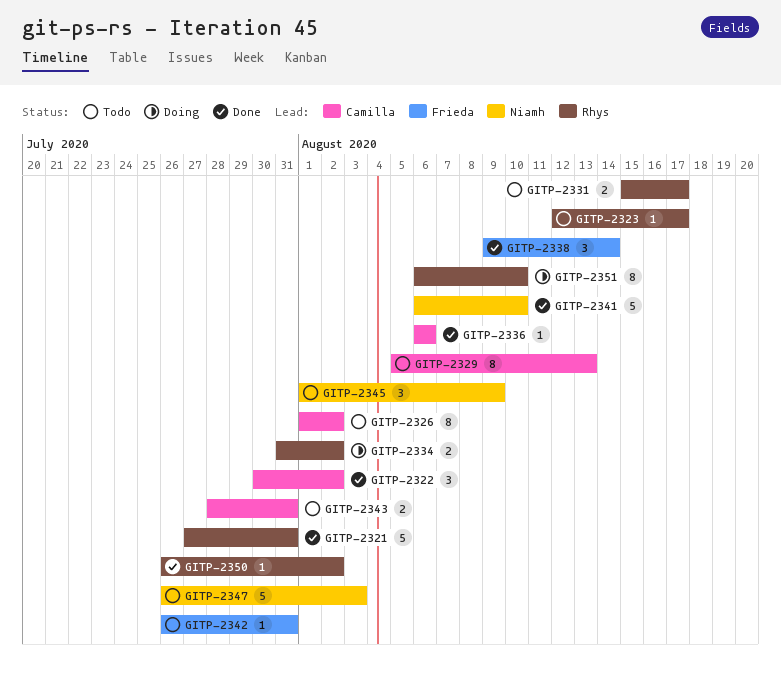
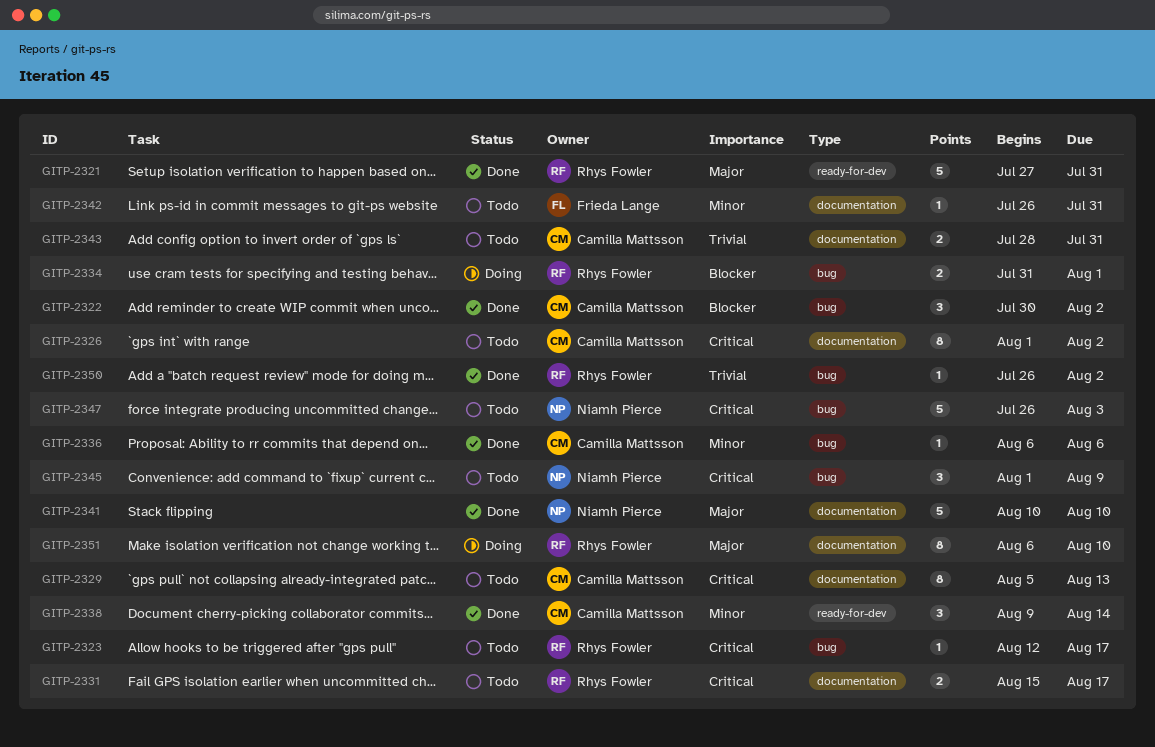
GITP-2334, due: Aug 2 -> Aug 1
GITP-2338, owner: Frieda Lange -> Camilla Mattsson
GITP-2341, start: Aug 6 -> Aug 10

